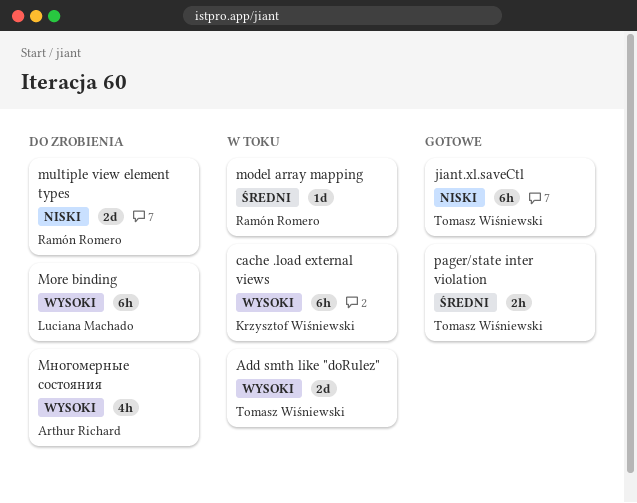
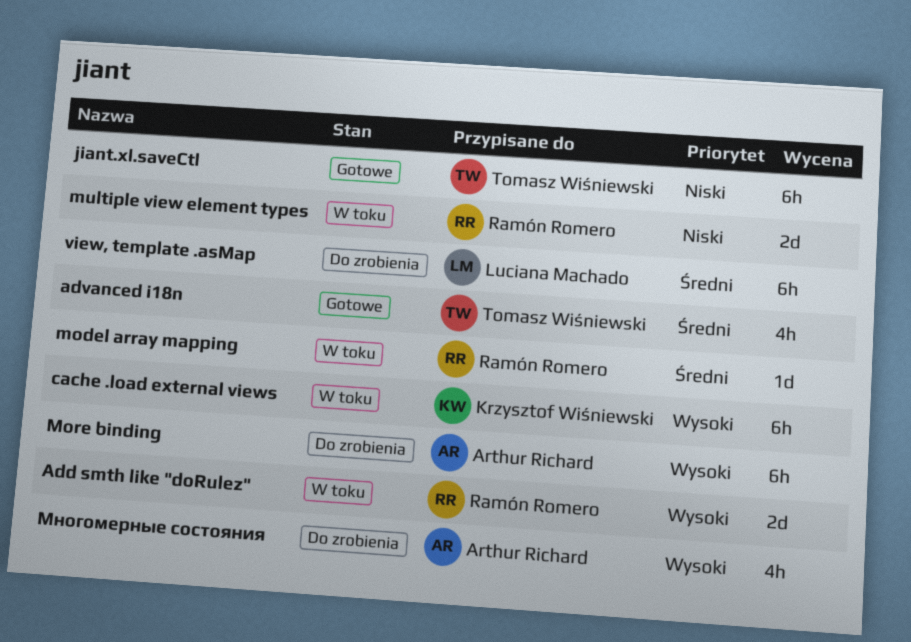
Add smth like "doRulez", owner: Tomasz Wiśniewski -> Ramón Romero
advanced i18n: none -> present
More binding, owner: Luciana Machado -> Arthur Richard
multiple view element types, status: Do zrobienia -> W toku
pager/state inter violation: present -> none
view, template .asMap: none -> present

